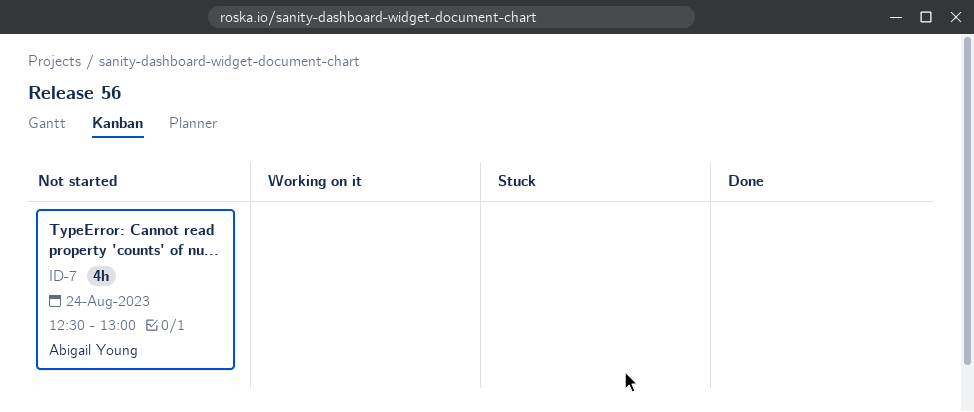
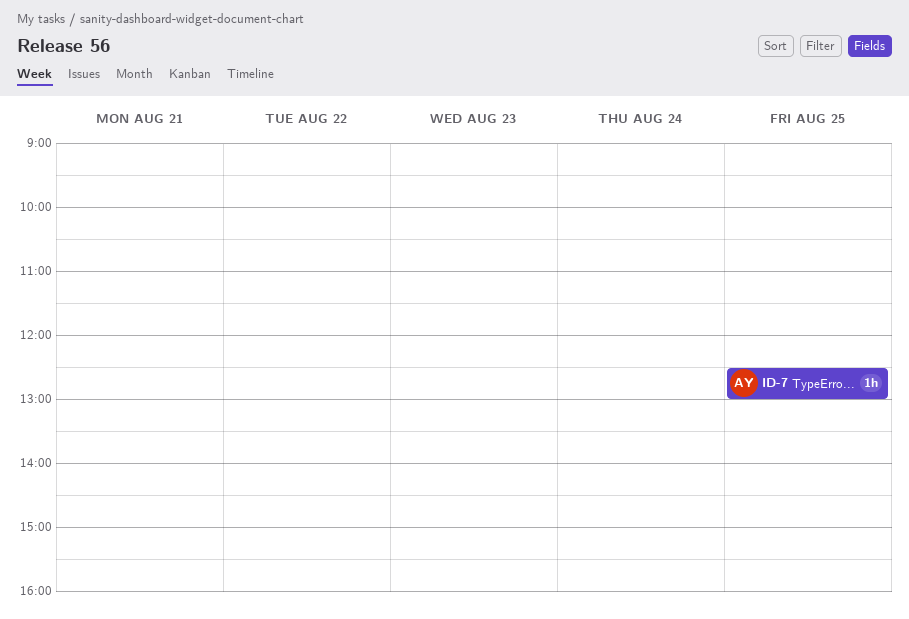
ID-7, estimate: 4h -> 1h
ID-7, day: Aug 24 -> Aug 25

